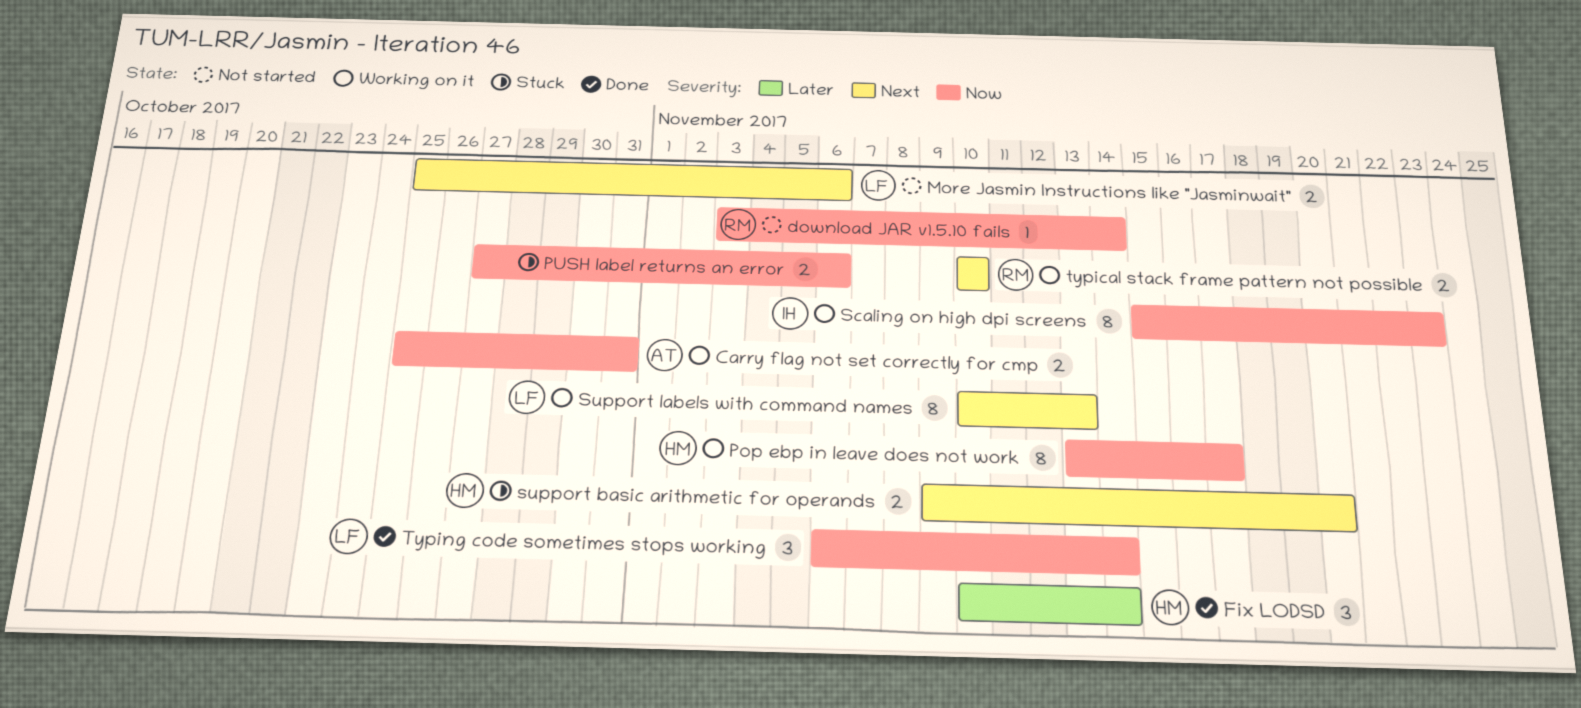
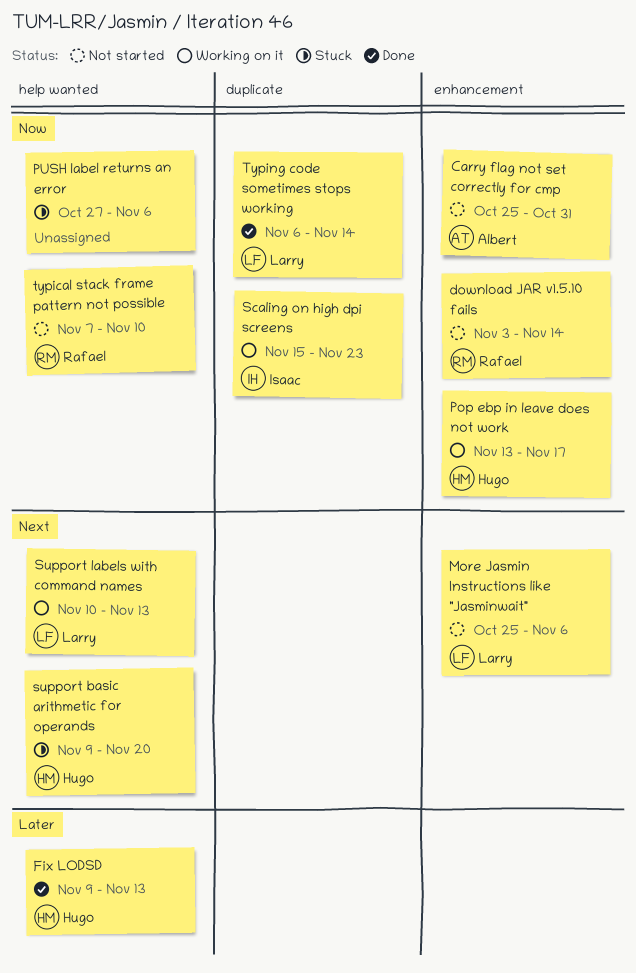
Carry flag not set correctly for cmp, status: Working on it -> Not started
Fix LODSD, start: Nov 10 -> Nov 9
Fix LODSD, due: Nov 14 -> Nov 13
typical stack frame pattern not possible, status: Working on it -> Not started
typical stack frame pattern not possible, priority: Next -> Now
typical stack frame pattern not possible, start: Nov 10 -> Nov 7

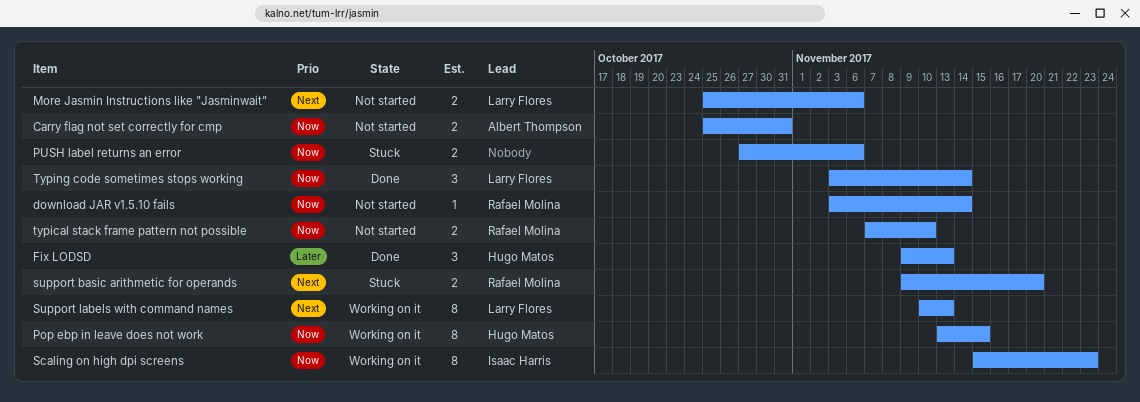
Pop ebp in leave does not work, due: Nov 17 -> Nov 15
support basic arithmetic for operands, owner: Hugo Matos -> Rafael Molina
Typing code sometimes stops working, start: Nov 6 -> Nov 3

